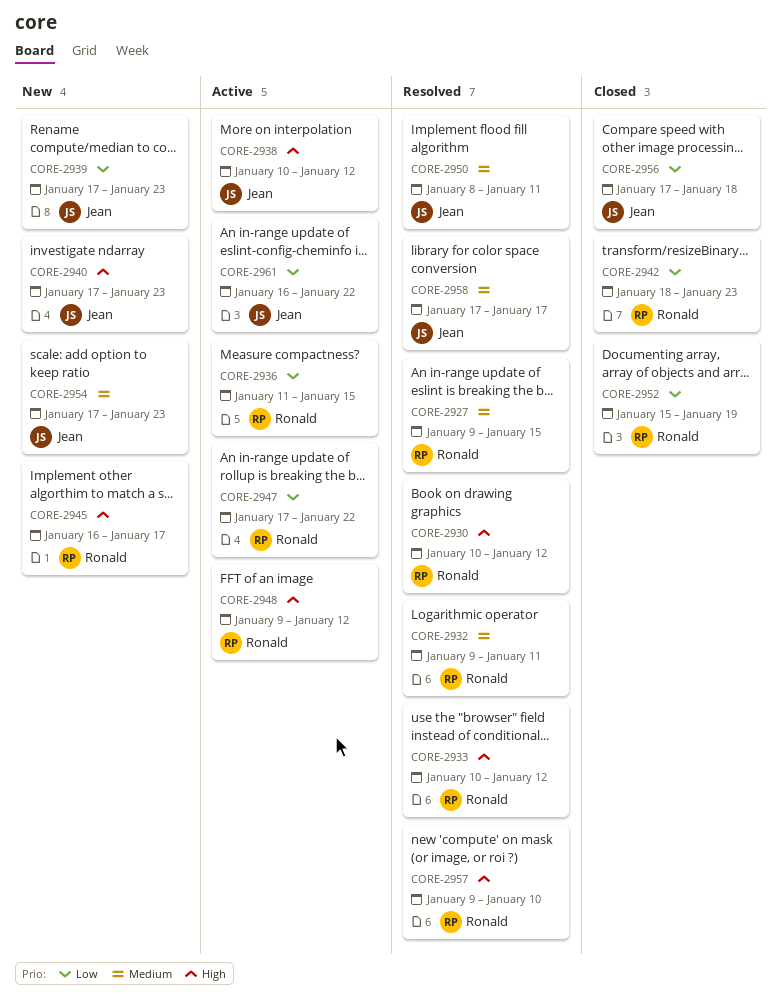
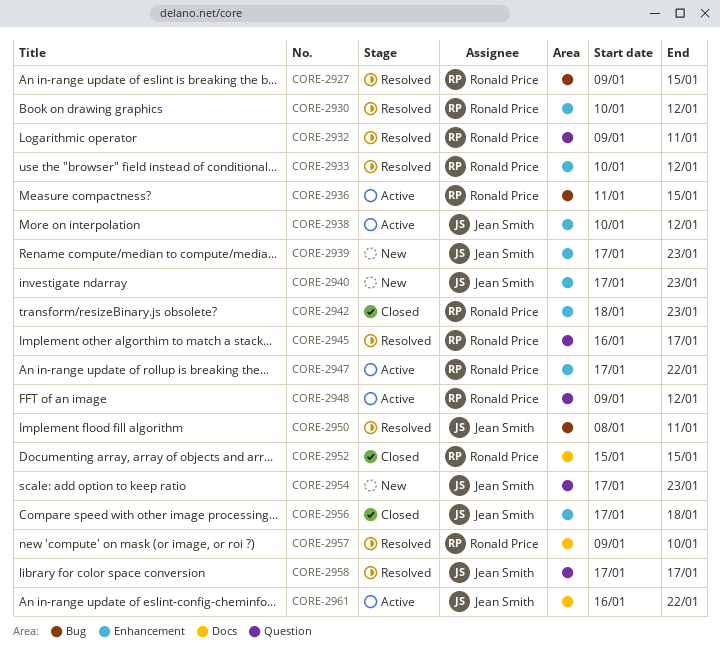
CORE-2945, status: New -> Resolved
CORE-2952, due: Jan 19 -> Jan 15

